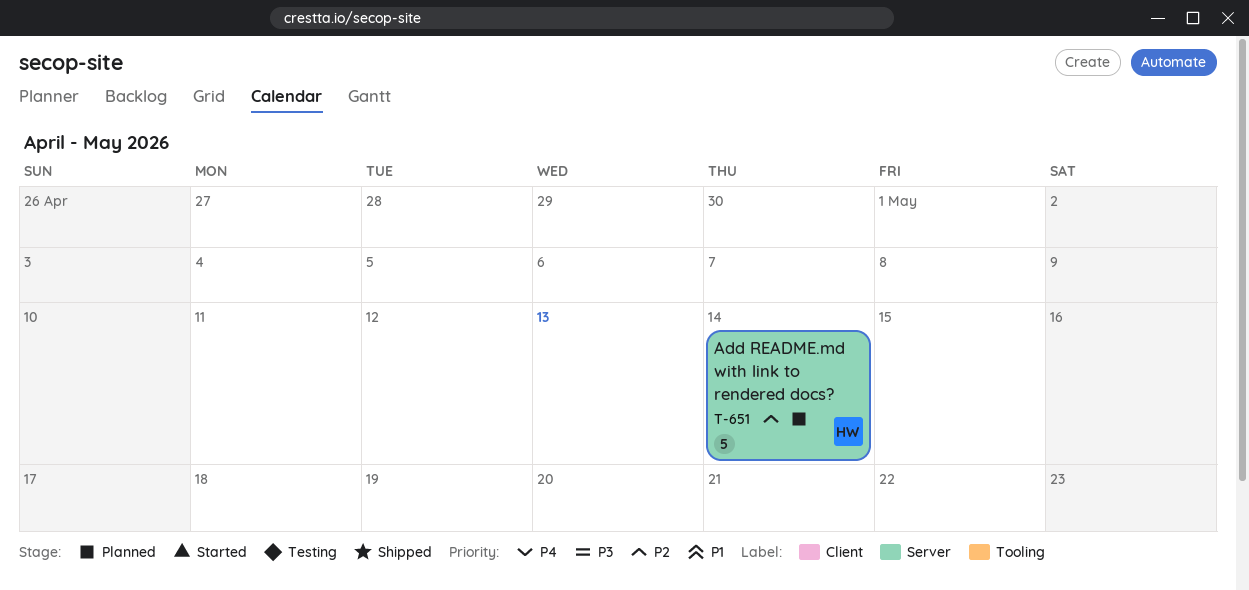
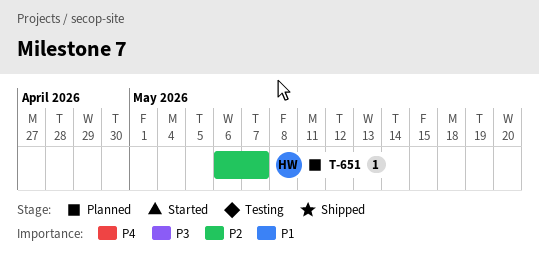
T-651, estimate: 5 -> 1
T-651, due: May 14 -> May 7

